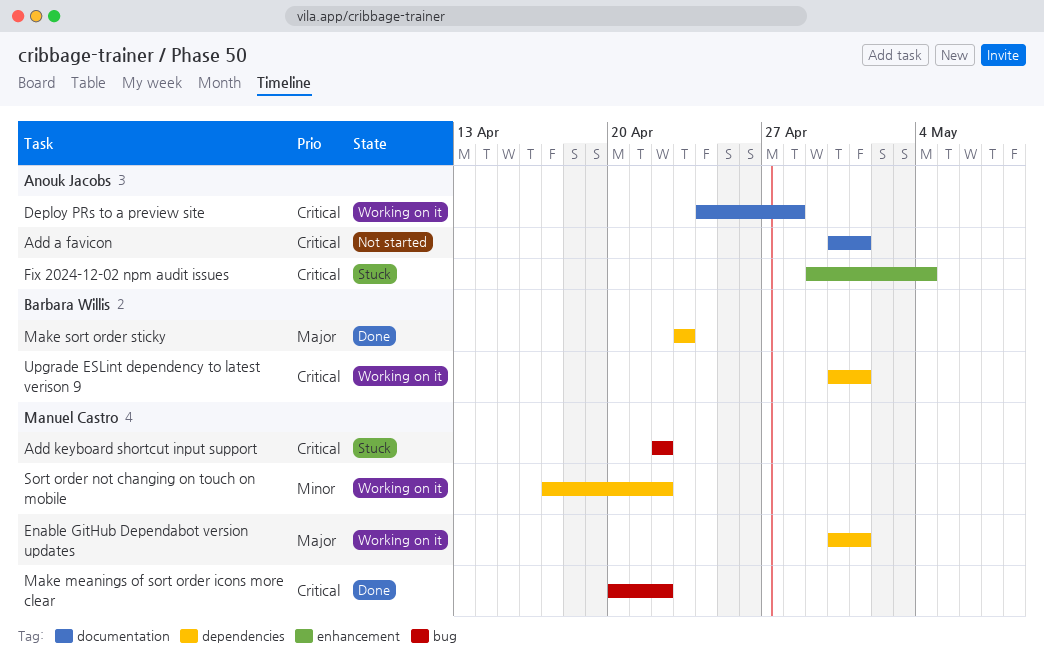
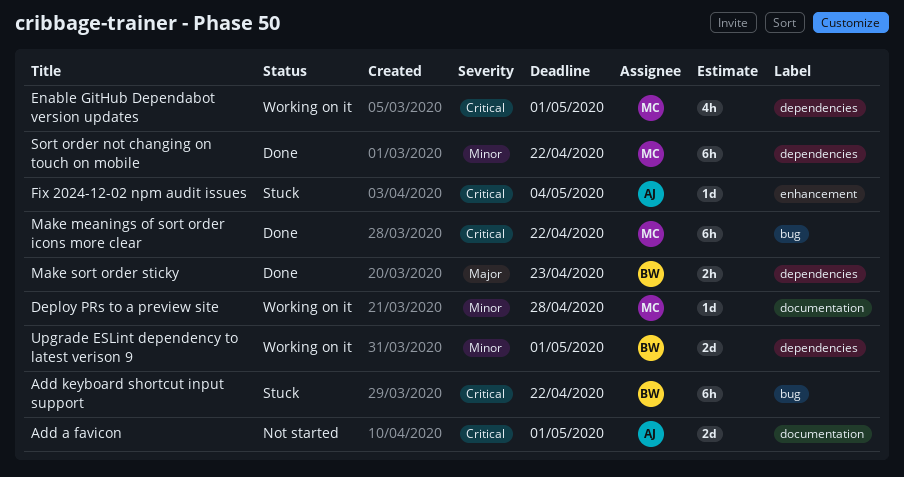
Add keyboard shortcut input support, owner: Manuel Castro -> Barbara Willis
Deploy PRs to a preview site, owner: Anouk Jacobs -> Manuel Castro
Deploy PRs to a preview site, priority: Critical -> Minor
Enable GitHub Dependabot version updates, priority: Major -> Critical
Sort order not changing on touch on mobile, status: Working on it -> Done
Upgrade ESLint dependency to latest verison 9, priority: Critical -> Minor

